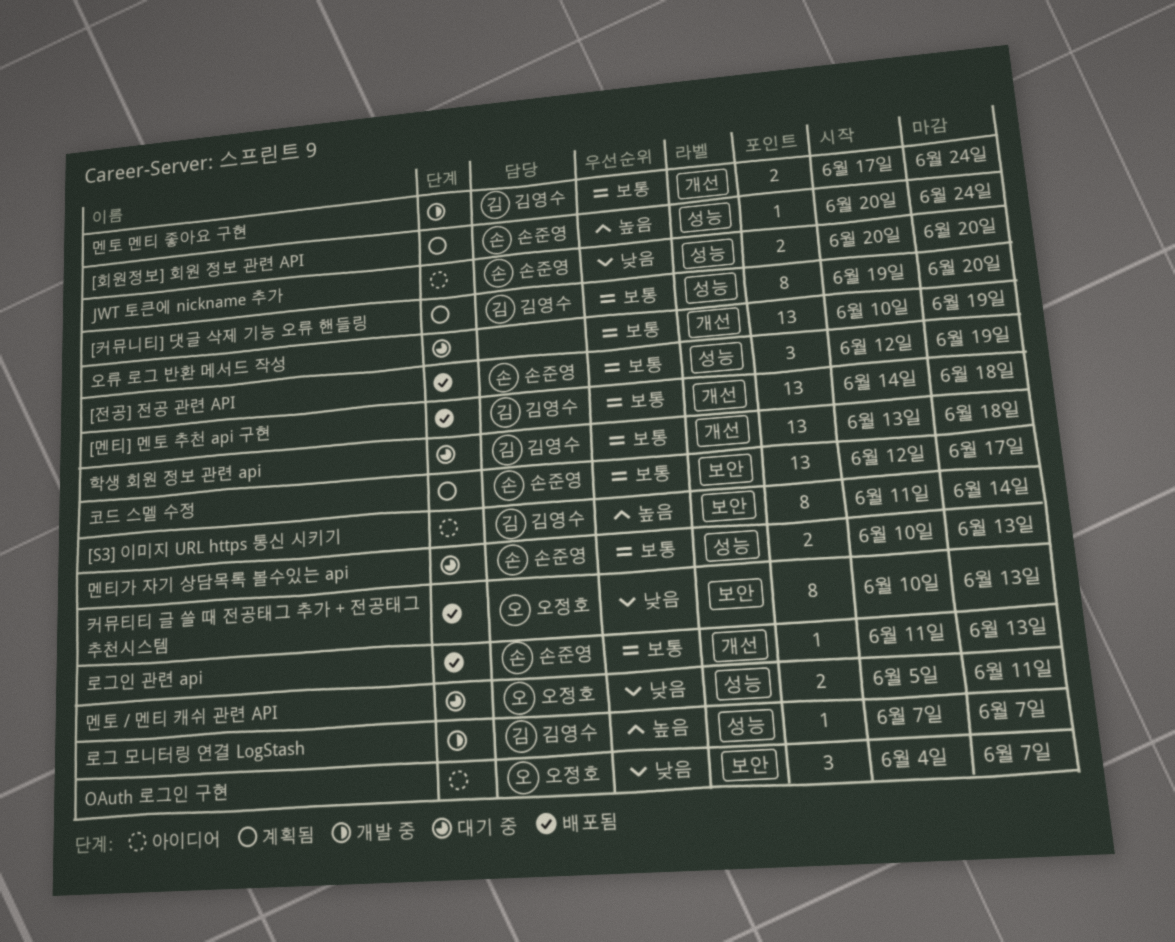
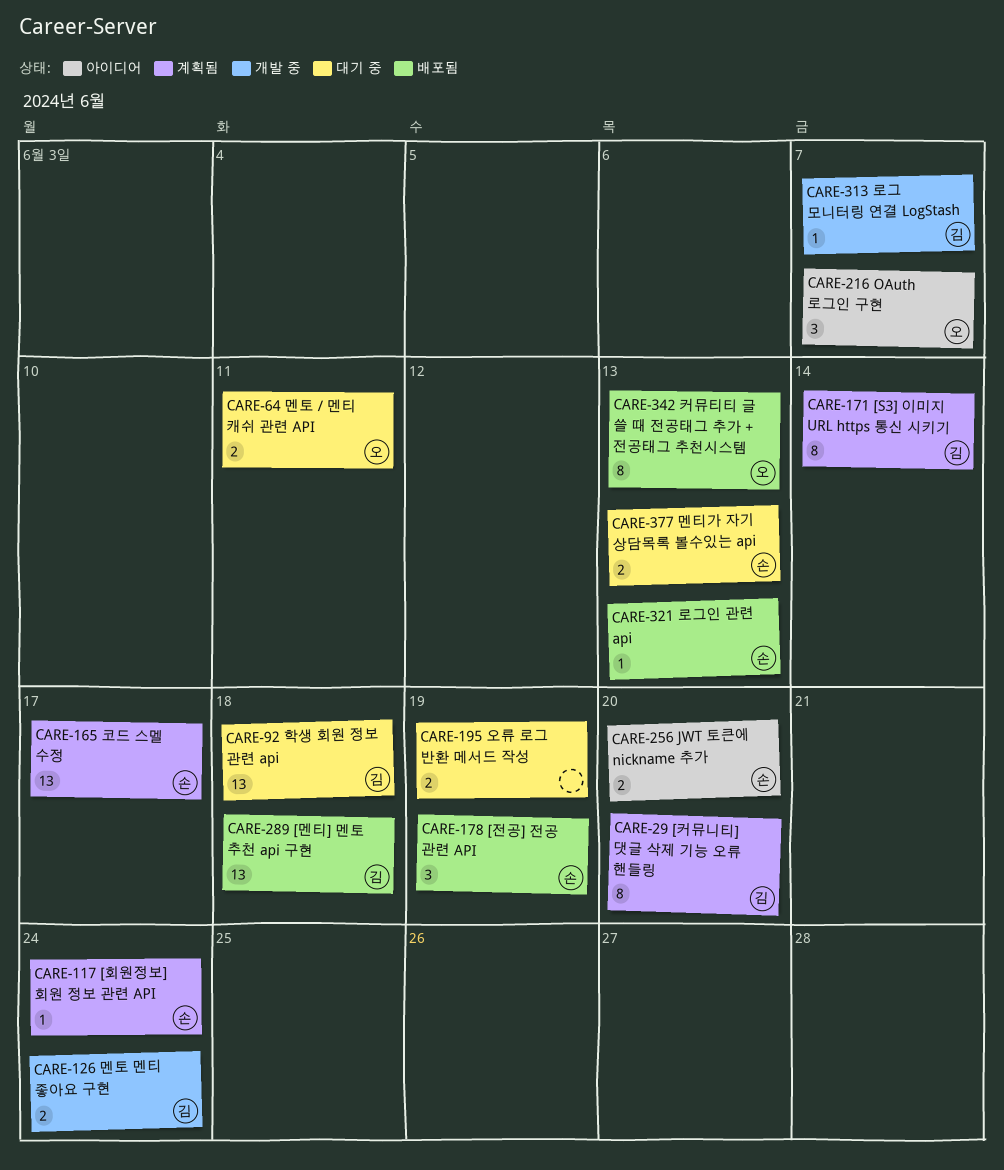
[S3] 이미지 URL https 통신 시키기, status: 아이디어 -> 계획됨
오류 로그 반환 메서드 작성, estimate: 13 -> 2

